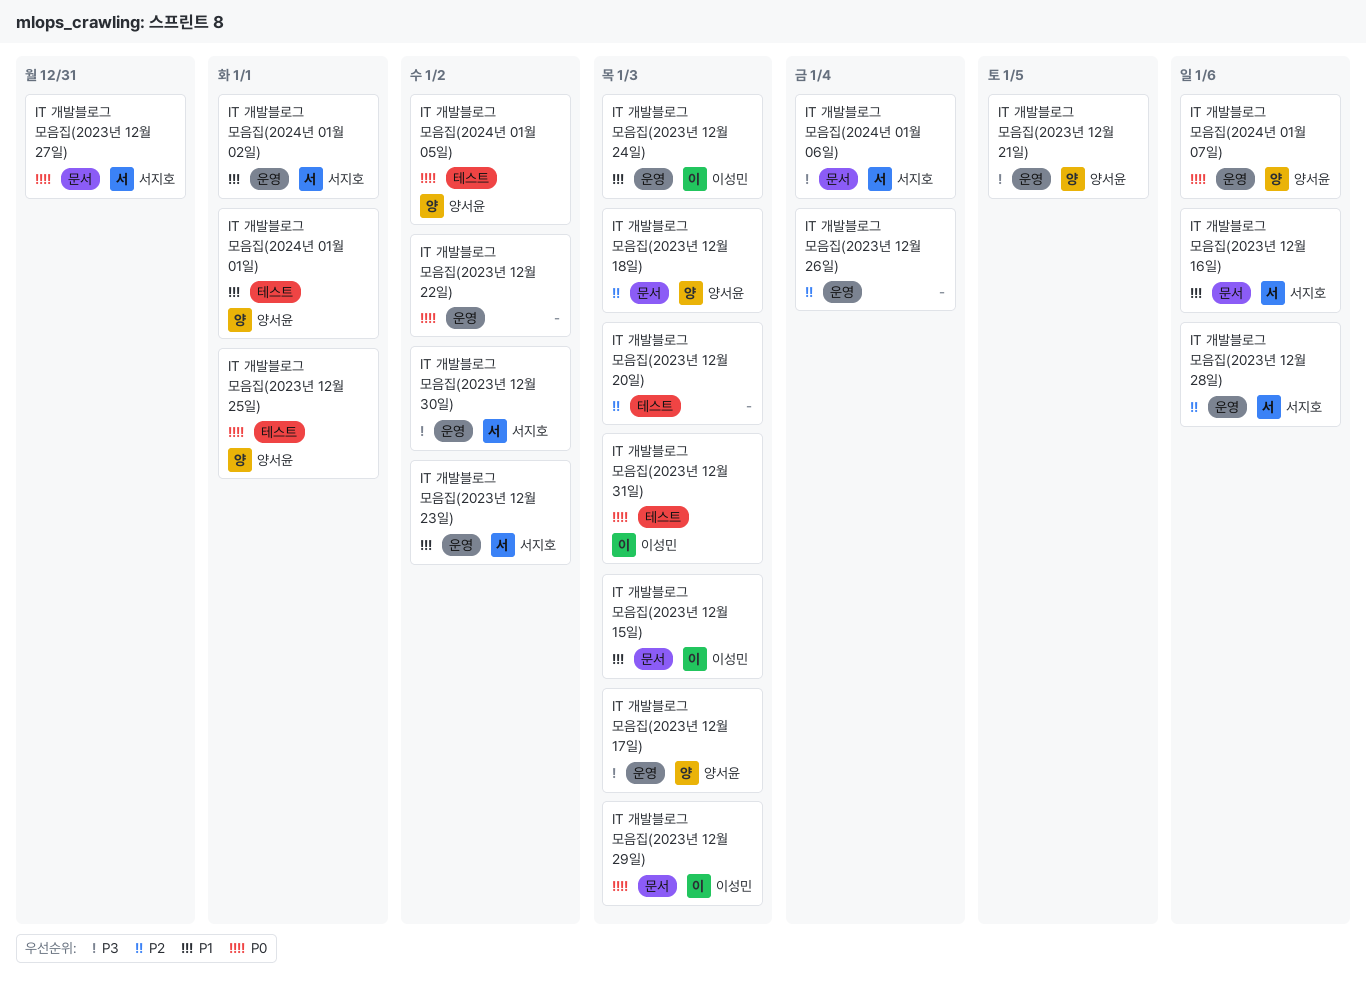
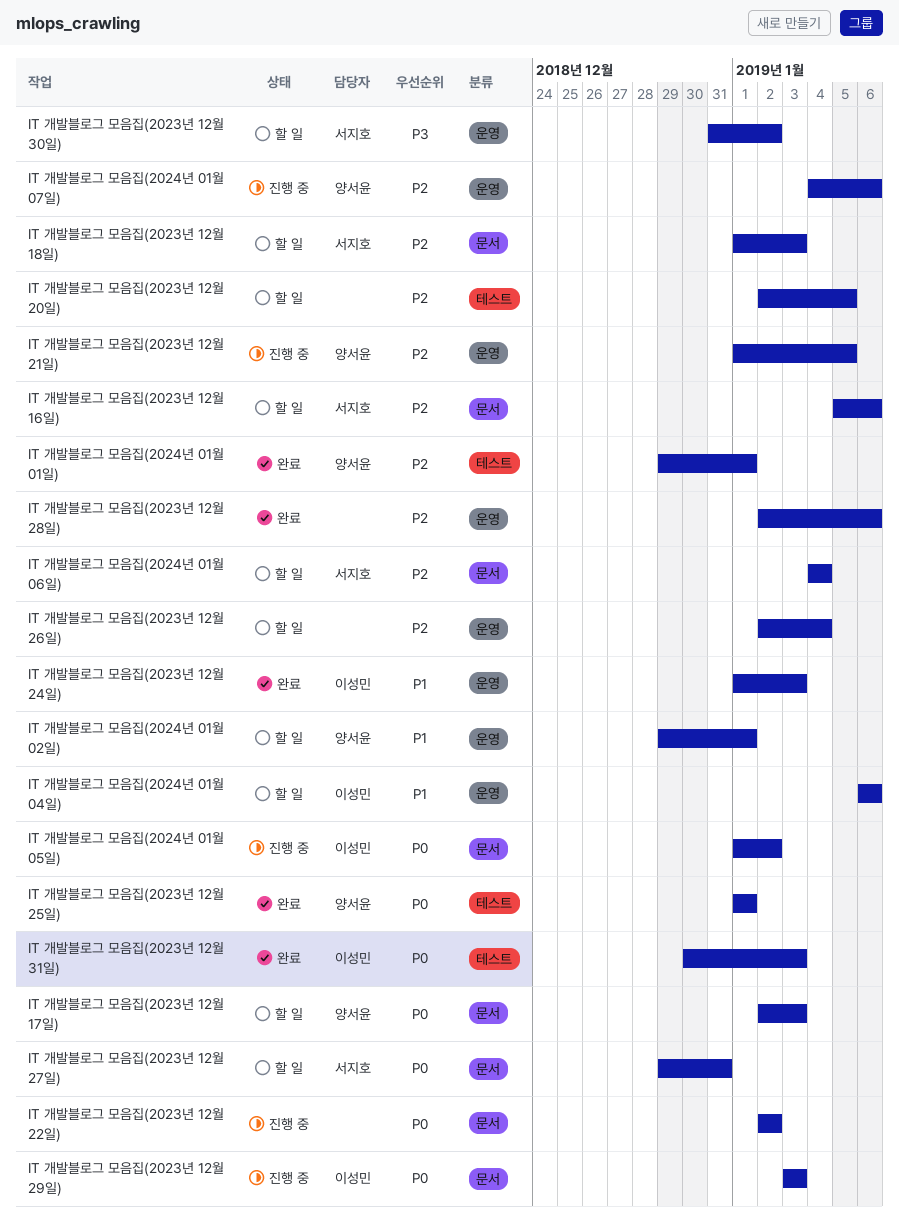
IT 개발블로그 모음집(2023년 12월 15일): present -> none
IT 개발블로그 모음집(2023년 12월 16일), priority: P1 -> P2
IT 개발블로그 모음집(2023년 12월 17일), priority: P3 -> P0
IT 개발블로그 모음집(2023년 12월 17일), label: 운영 -> 문서
IT 개발블로그 모음집(2023년 12월 18일), owner: 양서윤 -> 서지호
IT 개발블로그 모음집(2023년 12월 20일), due: Jan 3 -> Jan 5
IT 개발블로그 모음집(2023년 12월 21일), priority: P3 -> P2
IT 개발블로그 모음집(2023년 12월 22일), label: 운영 -> 문서
IT 개발블로그 모음집(2023년 12월 23일): present -> none
IT 개발블로그 모음집(2023년 12월 28일), owner: 서지호 -> none
IT 개발블로그 모음집(2024년 01월 01일), priority: P1 -> P2
IT 개발블로그 모음집(2024년 01월 02일), owner: 서지호 -> 양서윤
IT 개발블로그 모음집(2024년 01월 04일): none -> present
IT 개발블로그 모음집(2024년 01월 05일), owner: 양서윤 -> 이성민
IT 개발블로그 모음집(2024년 01월 05일), label: 테스트 -> 문서
IT 개발블로그 모음집(2024년 01월 06일), priority: P3 -> P2
IT 개발블로그 모음집(2024년 01월 07일), priority: P0 -> P2

